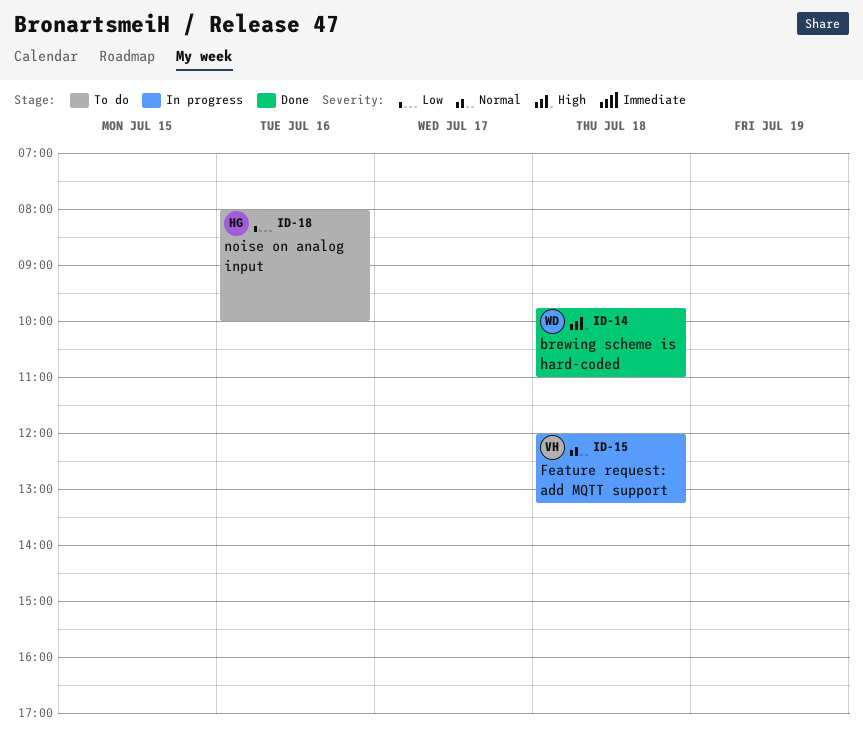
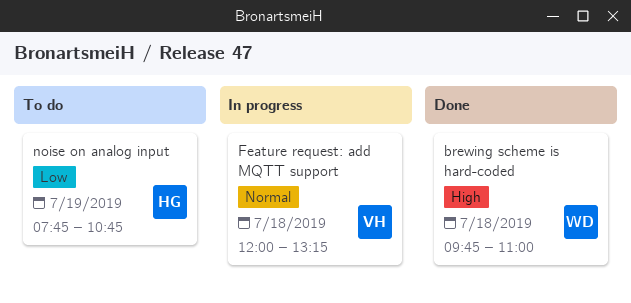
noise on analog input, day: Jul 16 -> Jul 19
noise on analog input, begins: 08:00 -> 07:45
noise on analog input, ends: 10:00 -> 10:45

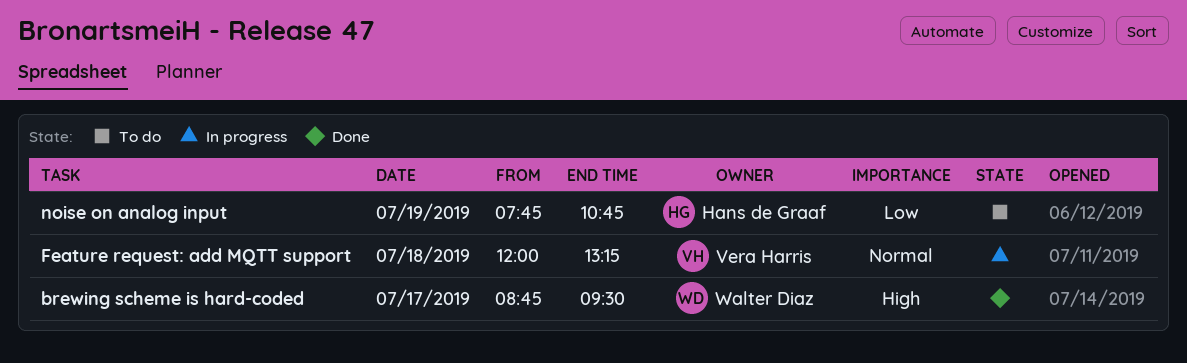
brewing scheme is hard-coded, day: Jul 18 -> Jul 17
brewing scheme is hard-coded, begins: 09:45 -> 08:45
brewing scheme is hard-coded, ends: 11:00 -> 09:30

